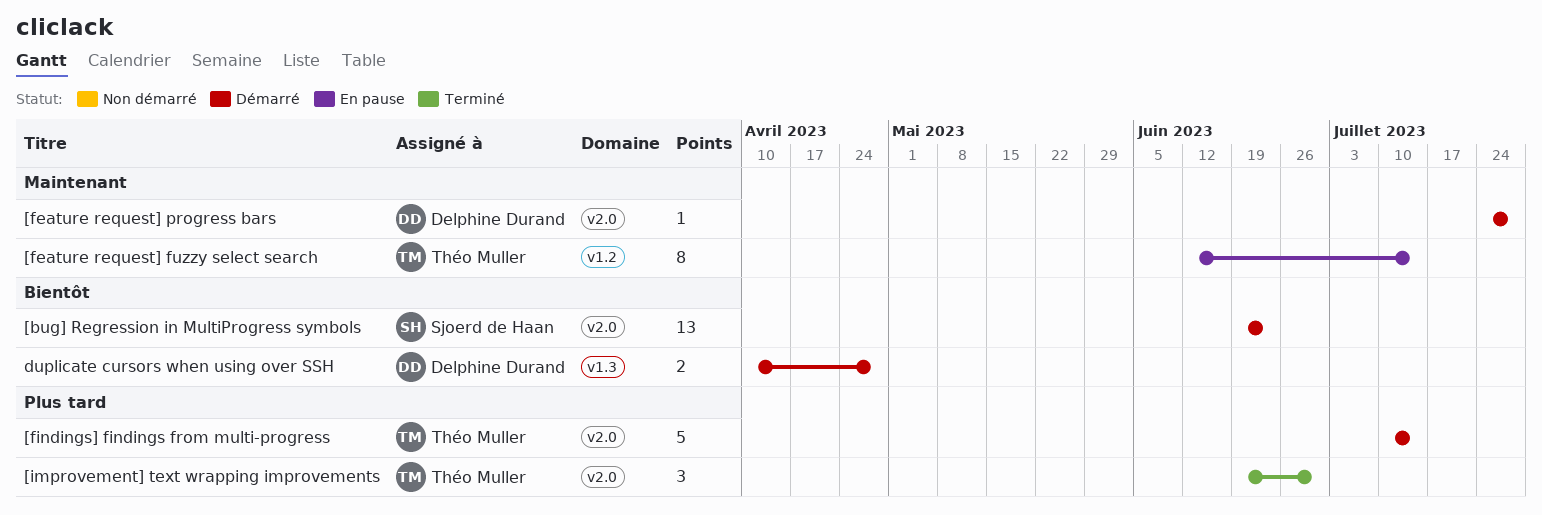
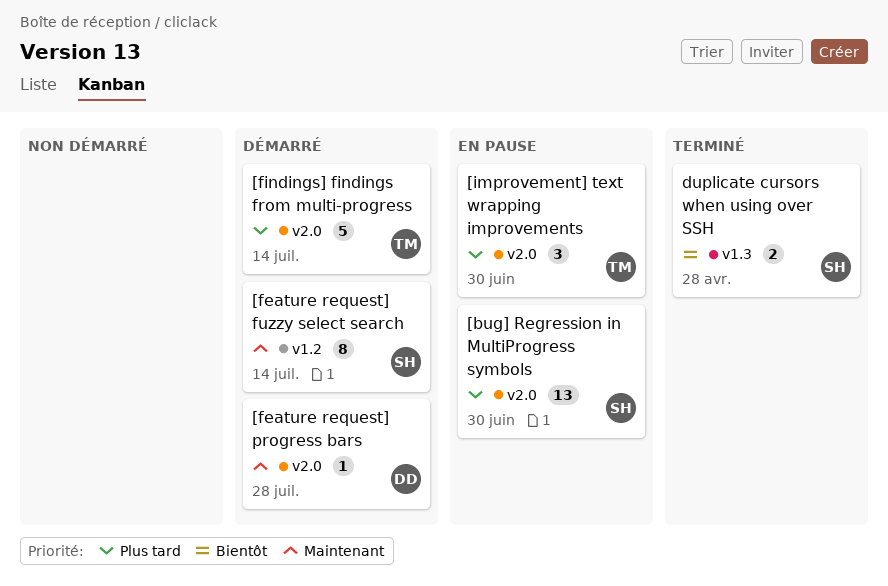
[bug] Regression in MultiProgress symbols, status: Démarré -> En pause
[bug] Regression in MultiProgress symbols, priority: Bientôt -> Plus tard
[bug] Regression in MultiProgress symbols, due: Jun 23 -> Jun 30
[feature request] fuzzy select search, status: En pause -> Démarré
[feature request] fuzzy select search, owner: Théo Muller -> Sjoerd de Haan
[improvement] text wrapping improvements, status: Terminé -> En pause
duplicate cursors when using over SSH, status: Démarré -> Terminé
duplicate cursors when using over SSH, owner: Delphine Durand -> Sjoerd de Haan

